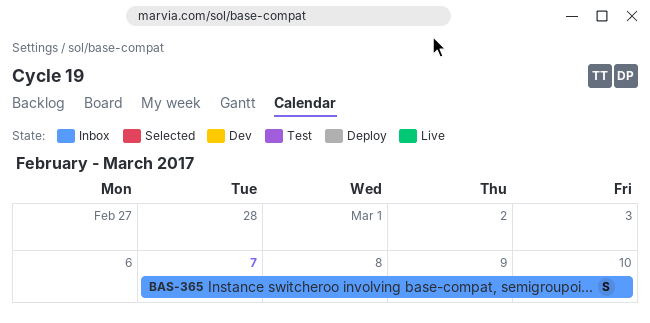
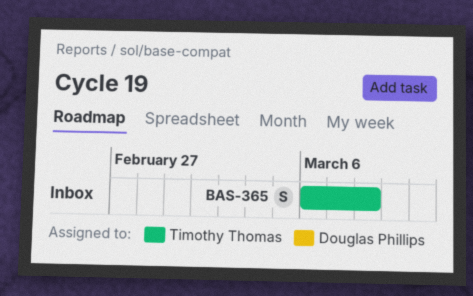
BAS-365, start: Mar 7 -> Mar 6
BAS-365, due: Mar 10 -> Mar 8

